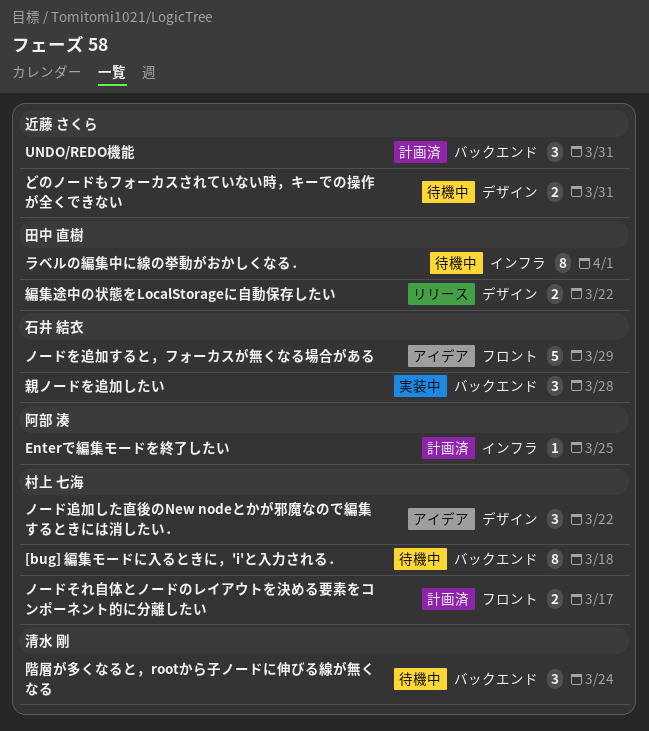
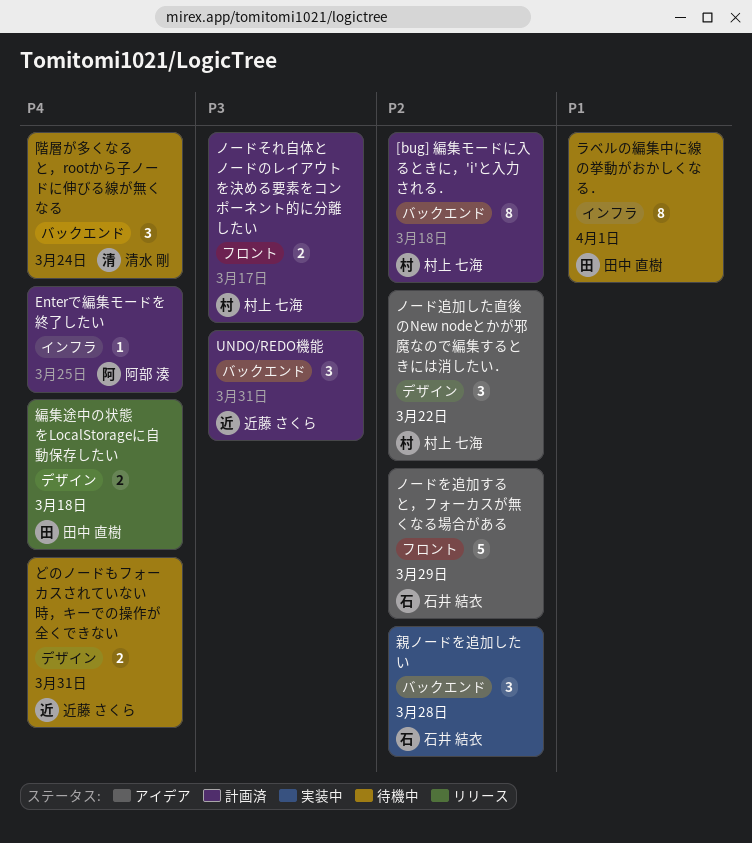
[bug] 編集モードに入るときに，'i'と入力される．, status: 待機中 -> 計画済
編集途中の状態をLocalStorageに自動保存したい, due: Mar 22 -> Mar 18

